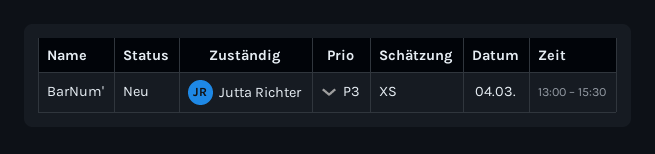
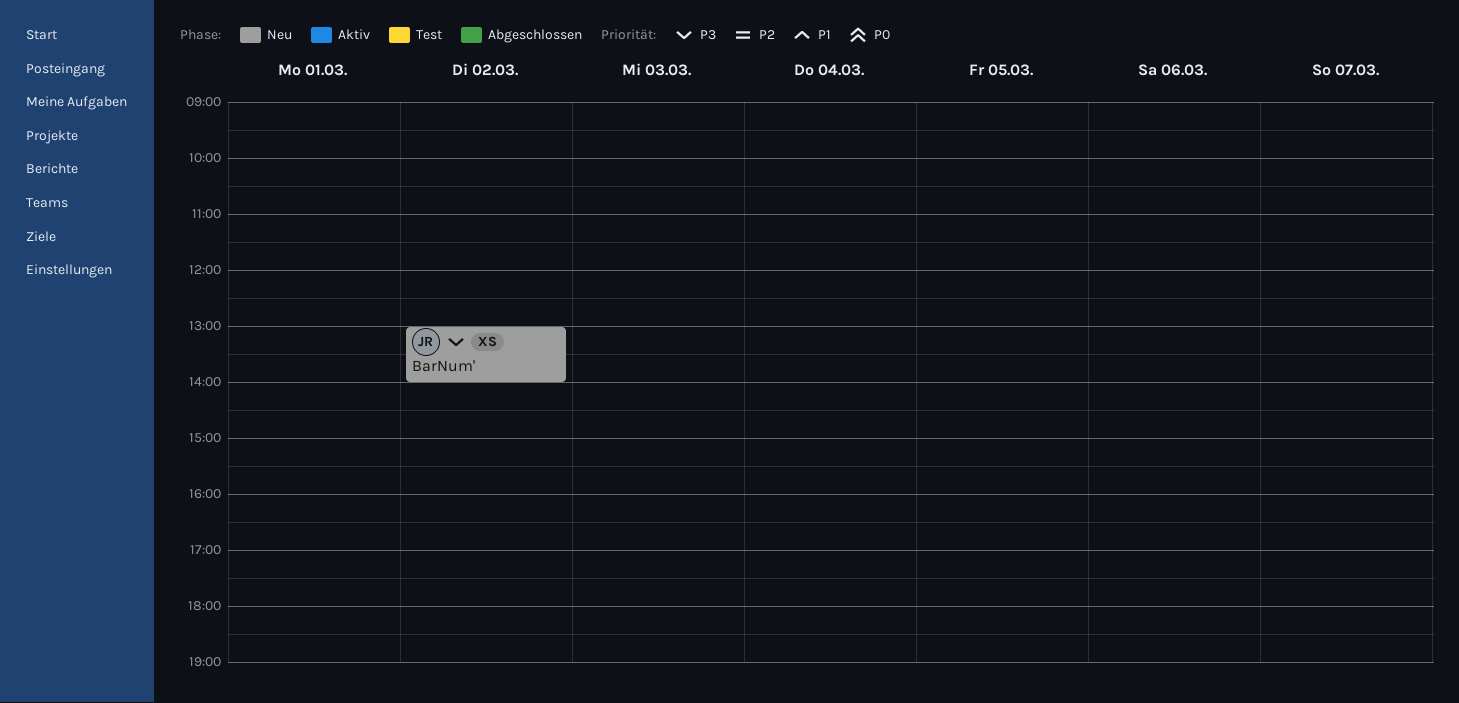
BarNum', day: Mar 4 -> Mar 2
BarNum', ends: 15:30 -> 14:00

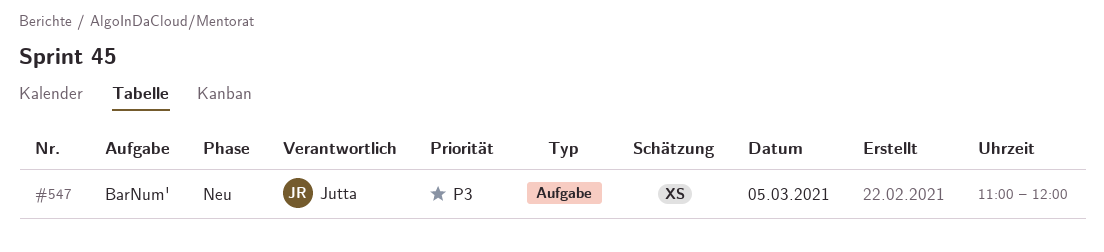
BarNum', day: Mar 2 -> Mar 5
BarNum', begins: 13:00 -> 11:00
BarNum', ends: 14:00 -> 12:00

